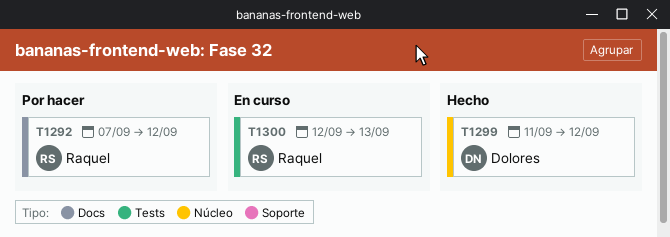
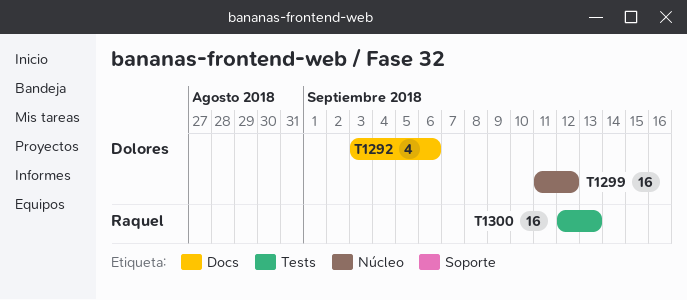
T1292, owner: Raquel -> Dolores
T1292, start: Sep 7 -> Sep 3
T1292, due: Sep 12 -> Sep 6

